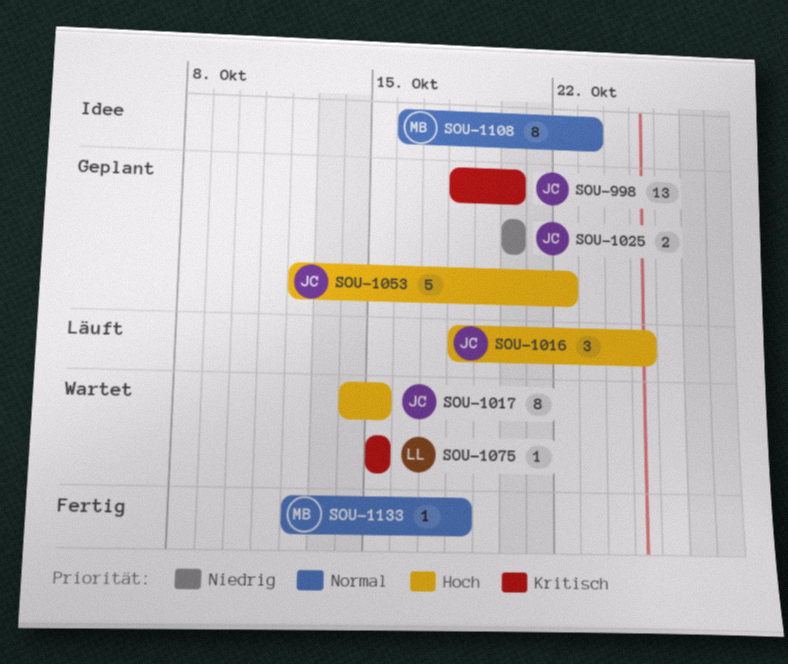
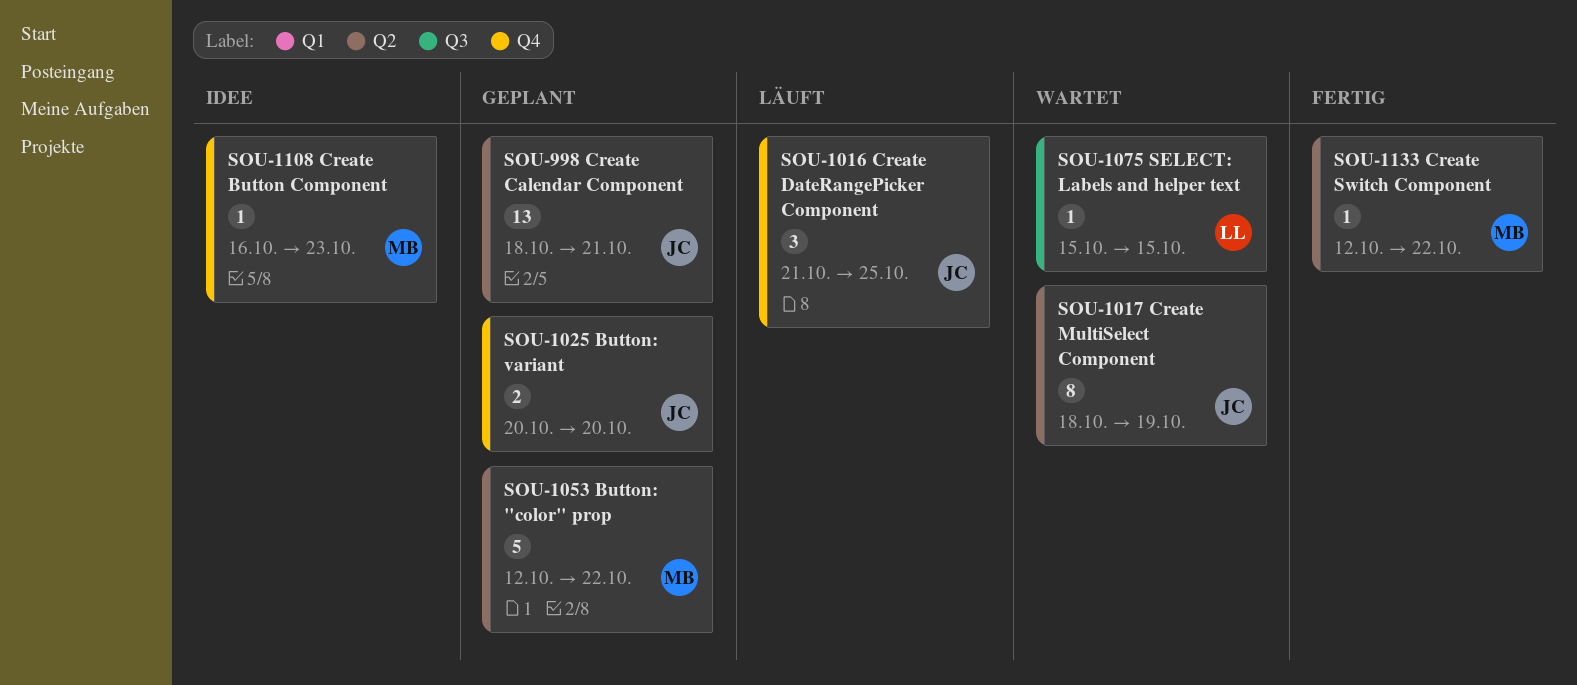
SOU-998, due: Oct 20 -> Oct 21
SOU-1016, start: Oct 18 -> Oct 21
SOU-1017, start: Oct 14 -> Oct 18
SOU-1017, due: Oct 15 -> Oct 19
SOU-1053, owner: JC -> MB
SOU-1108, estimate: 8 -> 1
SOU-1133, due: Oct 18 -> Oct 22

